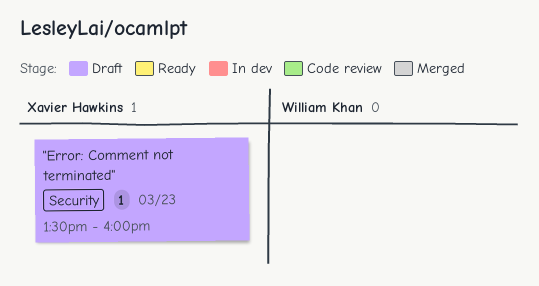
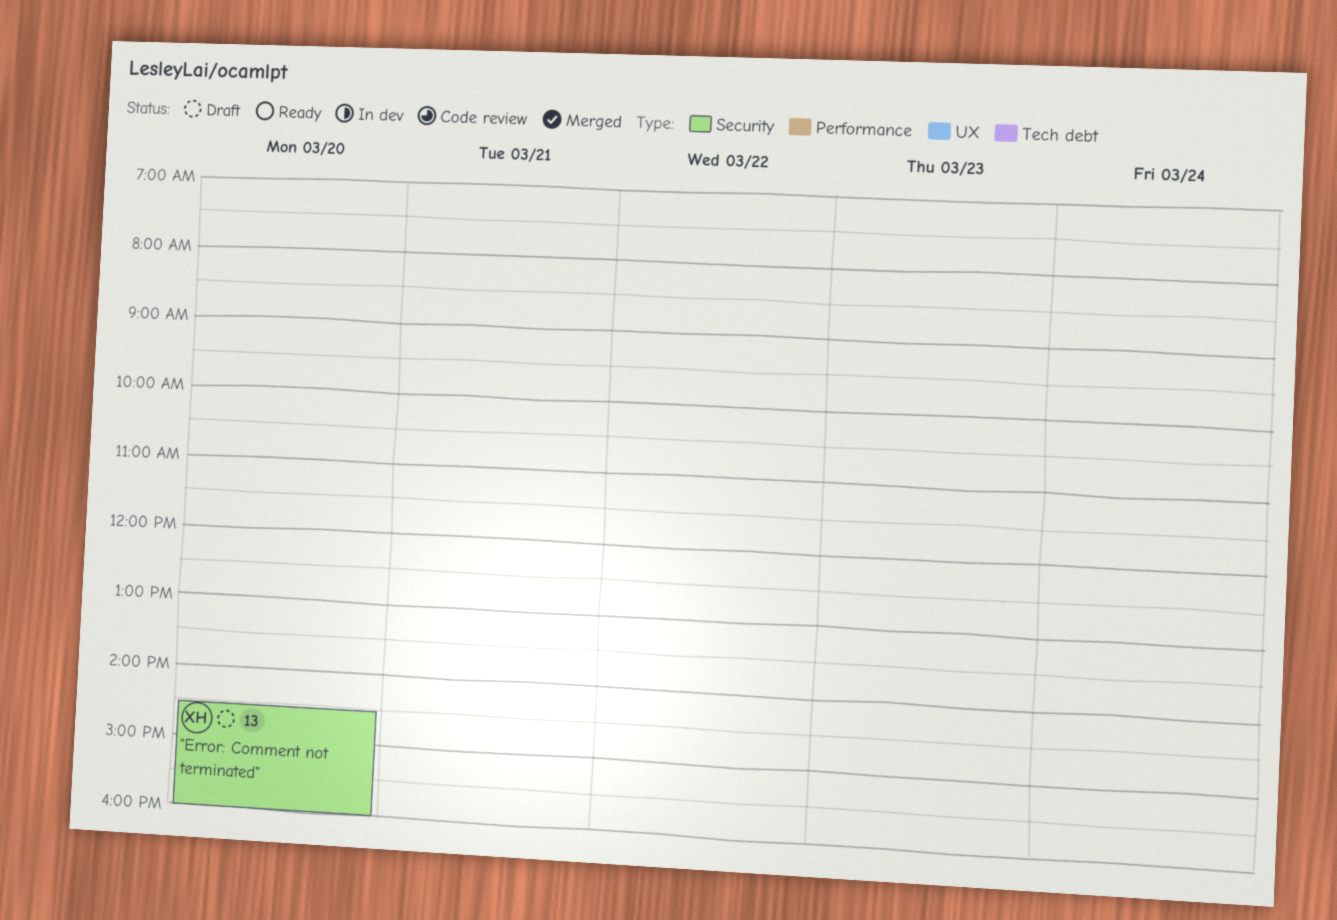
"Error: Comment not terminated", estimate: 1 -> 13
"Error: Comment not terminated", day: Mar 23 -> Mar 20
"Error: Comment not terminated", begins: 13:30 -> 14:30

